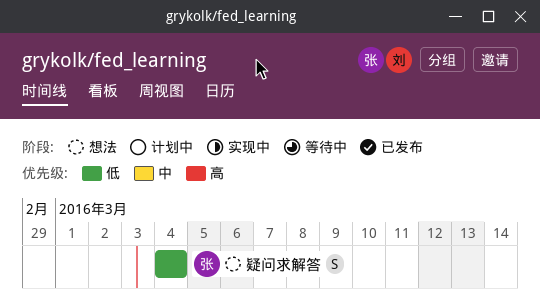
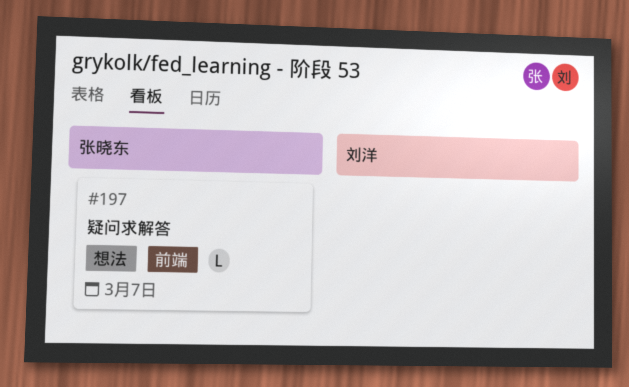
疑问求解答, estimate: S -> L
疑问求解答, due: Mar 4 -> Mar 7

